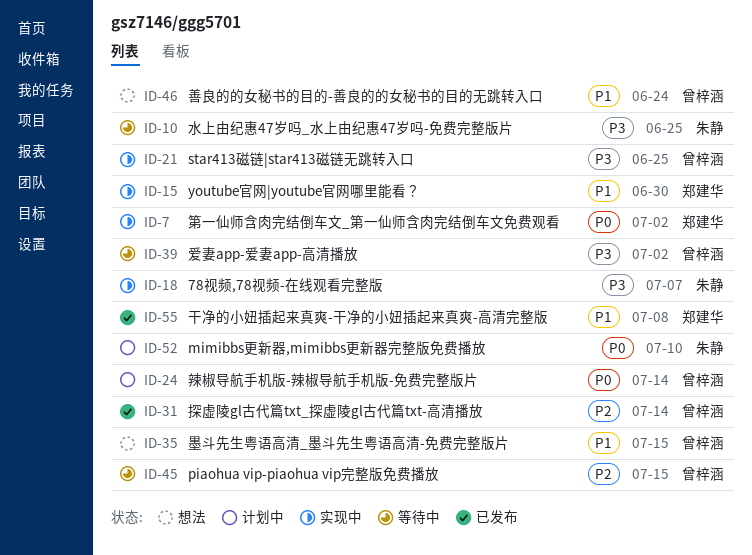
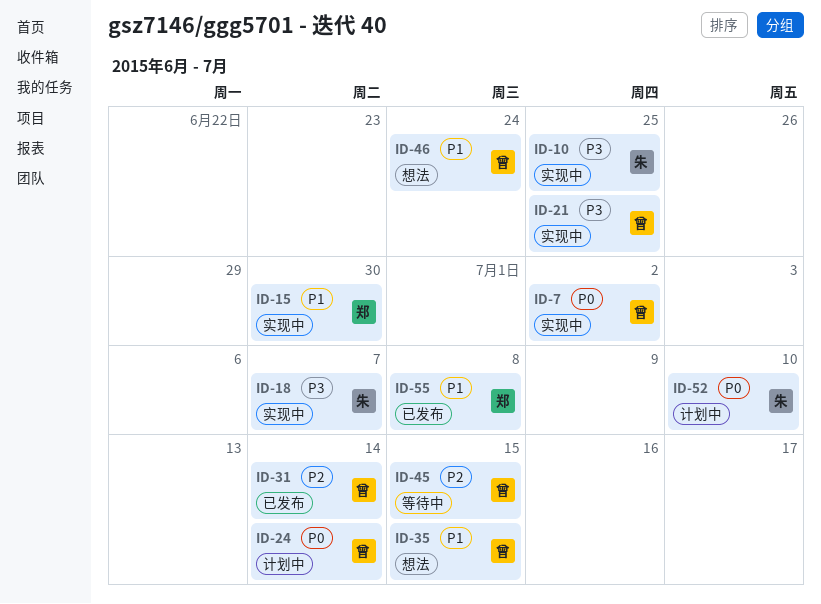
ID-7, owner: 郑建华 -> 曾梓涵
ID-10, status: 等待中 -> 实现中
ID-39: present -> none

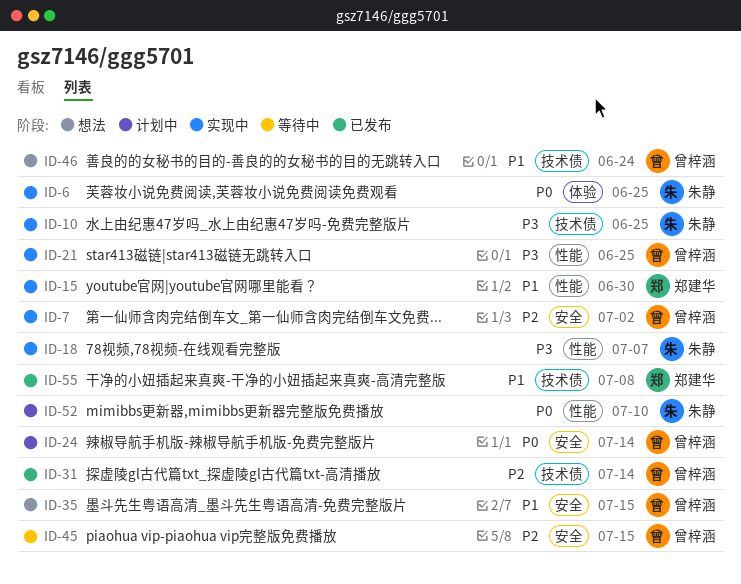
ID-6: none -> present
ID-7, priority: P0 -> P2

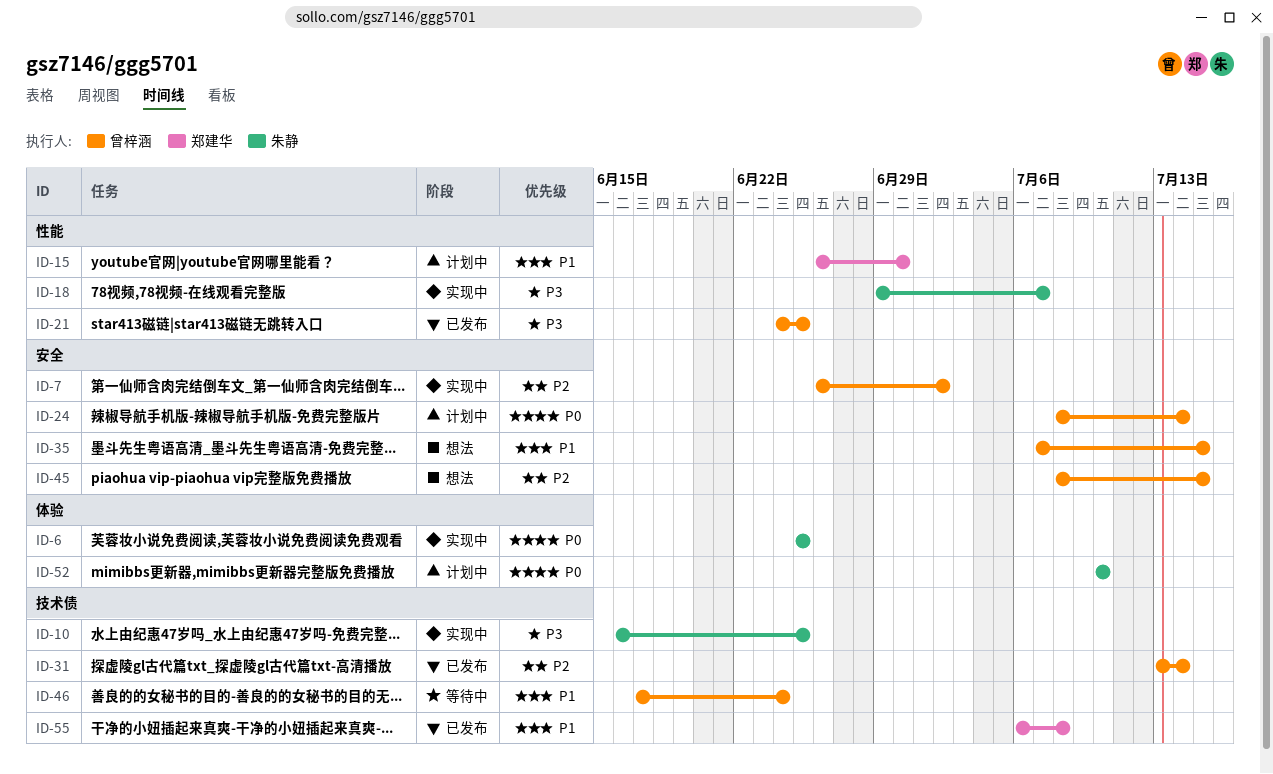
ID-15, status: 实现中 -> 计划中
ID-21, status: 实现中 -> 已发布
ID-45, status: 等待中 -> 想法
ID-46, status: 想法 -> 等待中
ID-52, label: 性能 -> 体验

